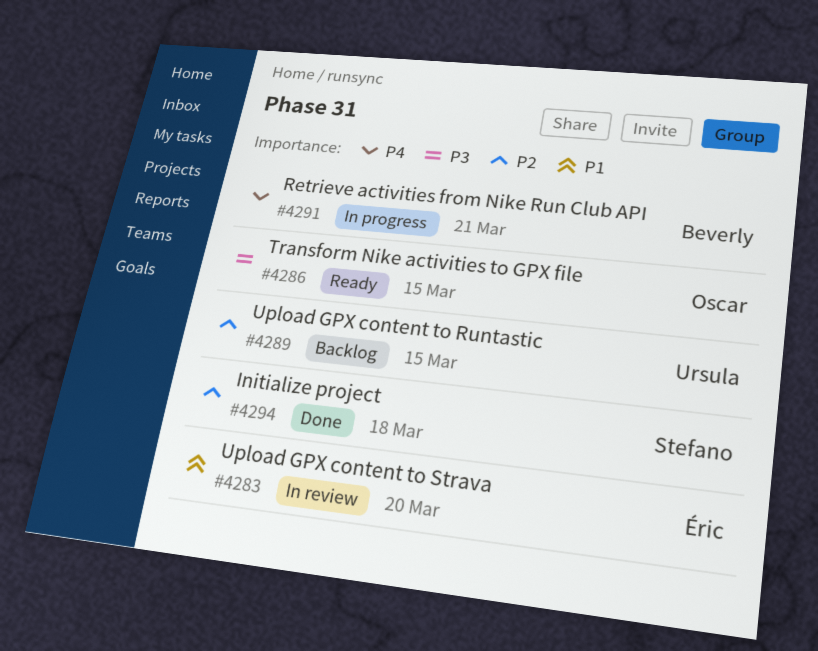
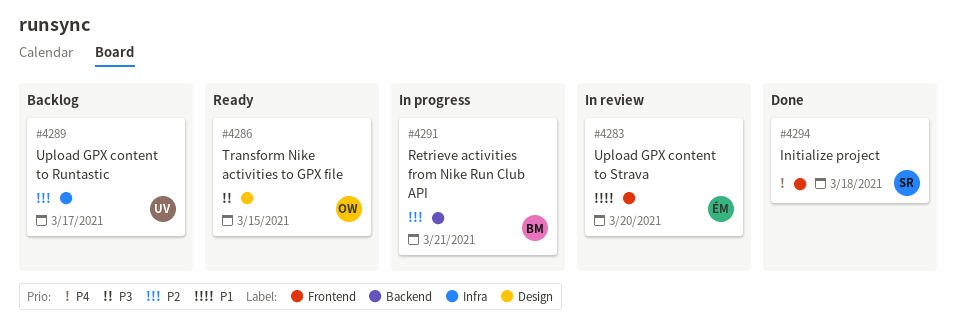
#4289, due: Mar 15 -> Mar 17
#4291, priority: P4 -> P2
#4294, priority: P2 -> P4

